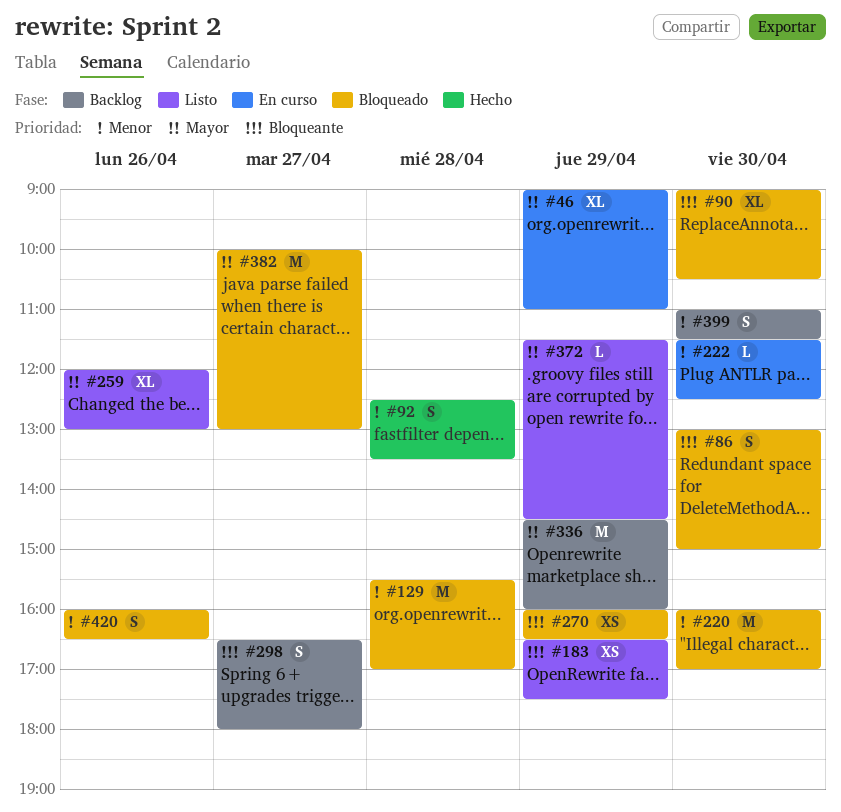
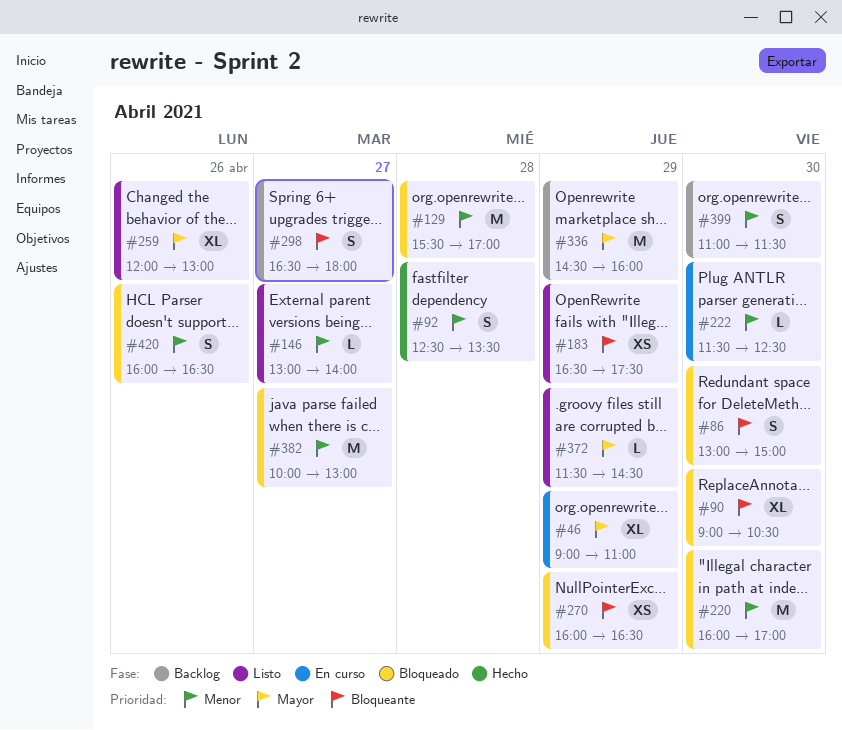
#146: none -> present
#382, priority: Mayor -> Menor

